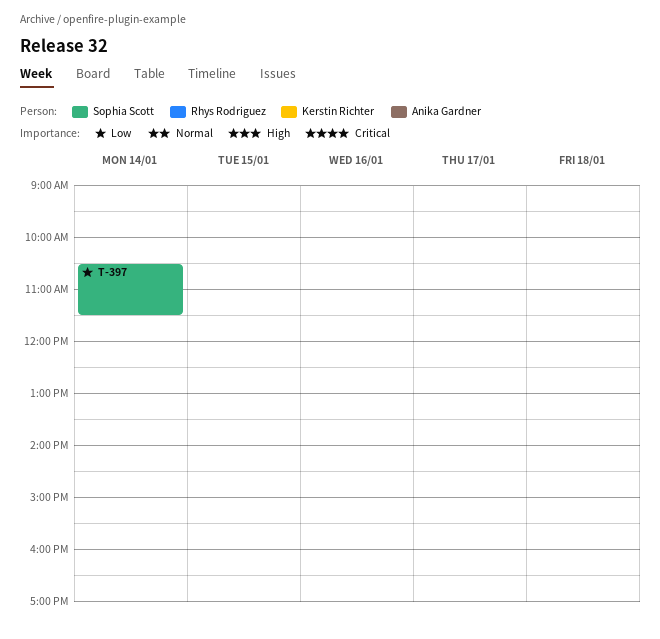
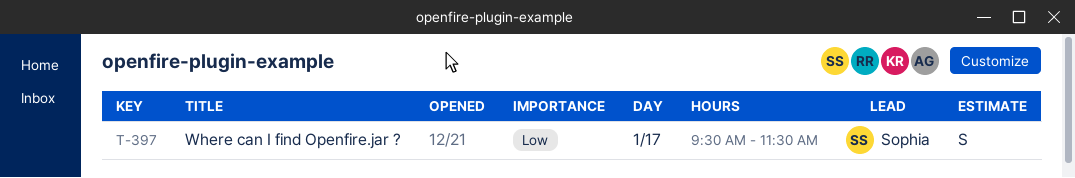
T-397, day: Jan 14 -> Jan 17
T-397, begins: 10:30 -> 09:30

